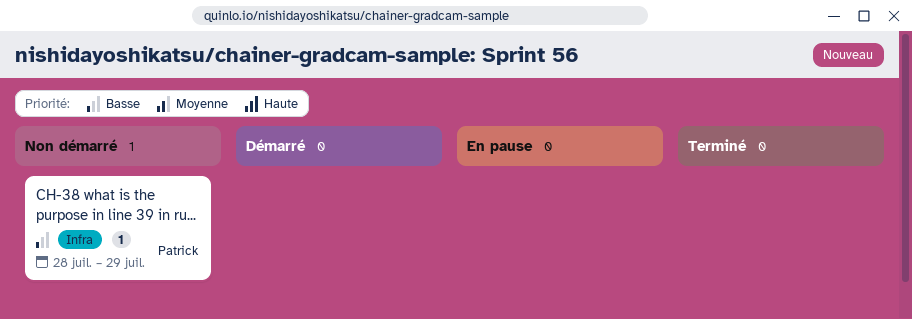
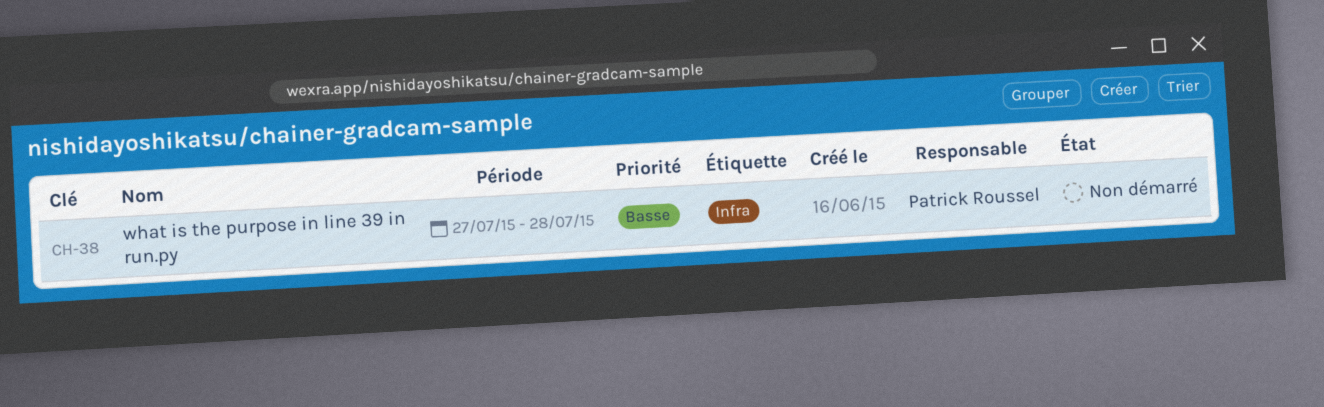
CH-38, start: Jul 28 -> Jul 27
CH-38, due: Jul 29 -> Jul 28

